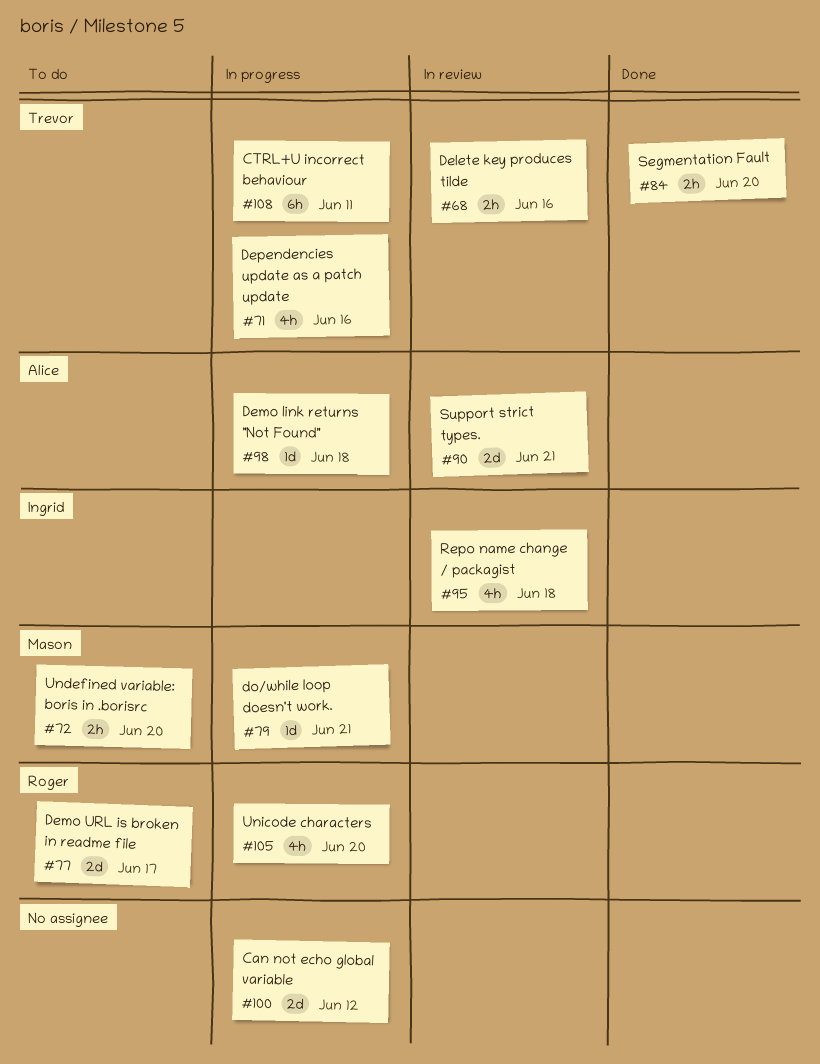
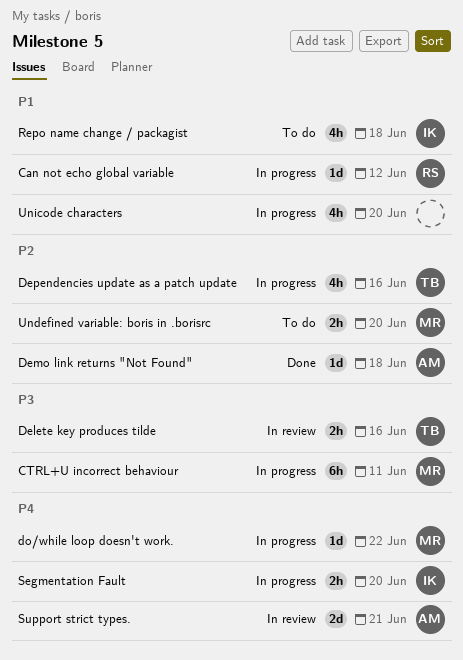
Can not echo global variable, owner: none -> Roger
Can not echo global variable, estimate: 2d -> 1d
CTRL+U incorrect behaviour, owner: Trevor -> Mason
Demo link returns "Not Found", status: In progress -> Done
Demo URL is broken in readme file: present -> none
do/while loop doesn't work., due: Jun 21 -> Jun 22
Repo name change / packagist, status: In review -> To do
Segmentation Fault, status: Done -> In progress
Segmentation Fault, owner: Trevor -> Ingrid
Unicode characters, owner: Roger -> none

